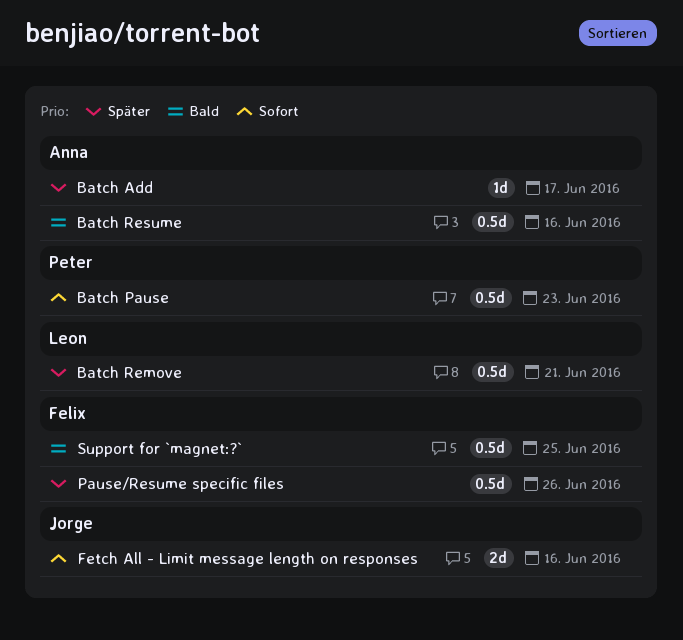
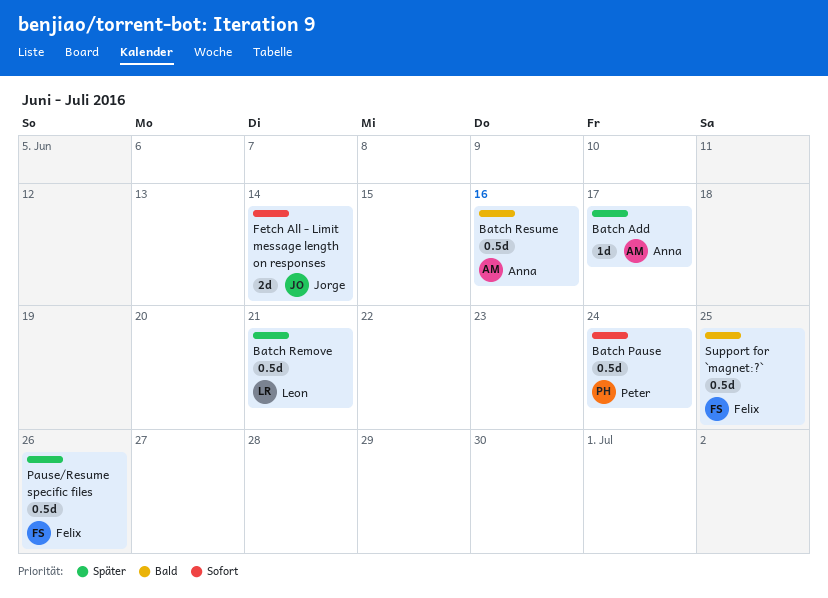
Batch Pause, due: Jun 23 -> Jun 24
Fetch All - Limit message length on responses, due: Jun 16 -> Jun 14

